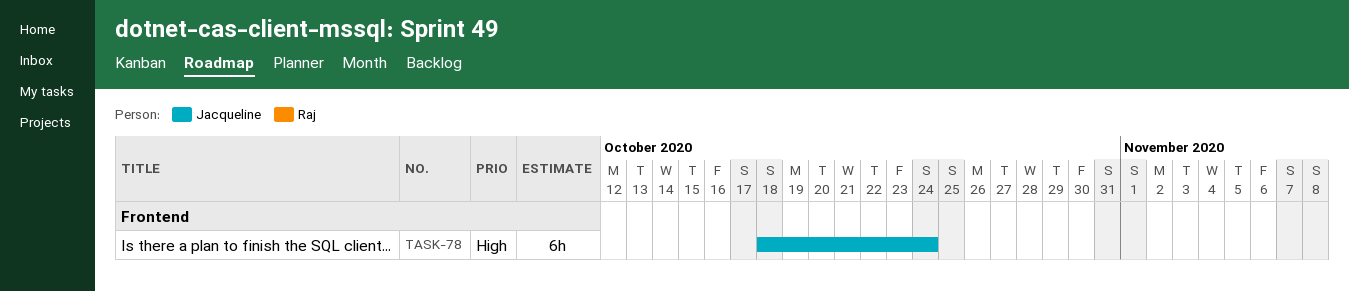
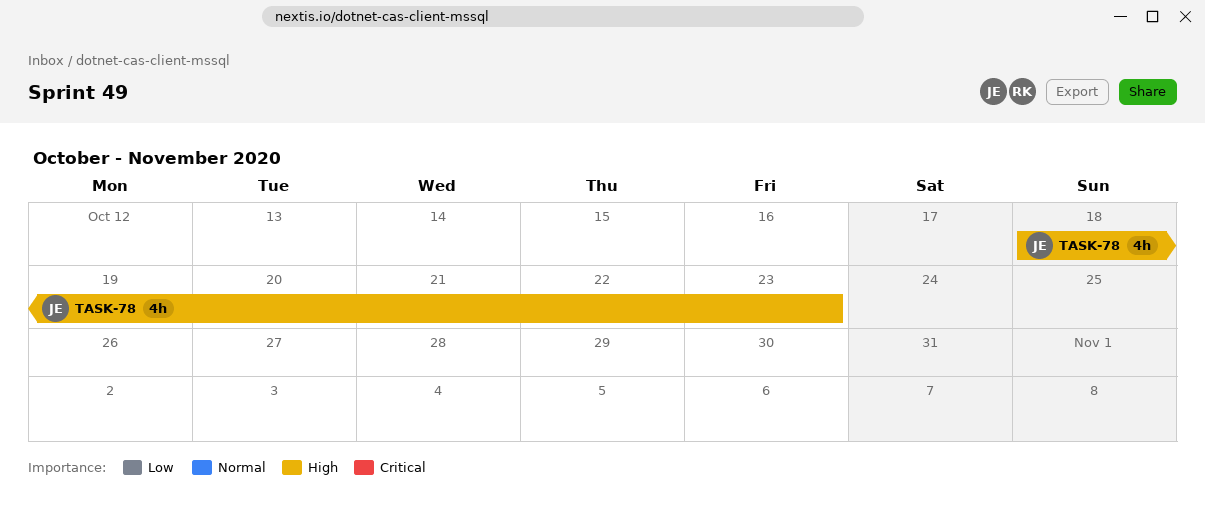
TASK-78, estimate: 6h -> 4h
TASK-78, due: Oct 24 -> Oct 23

